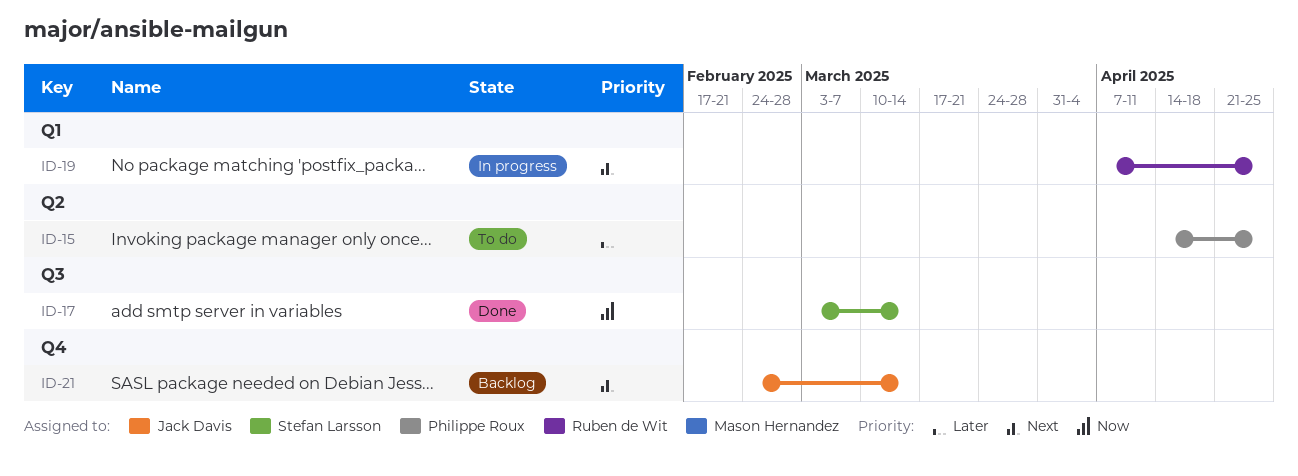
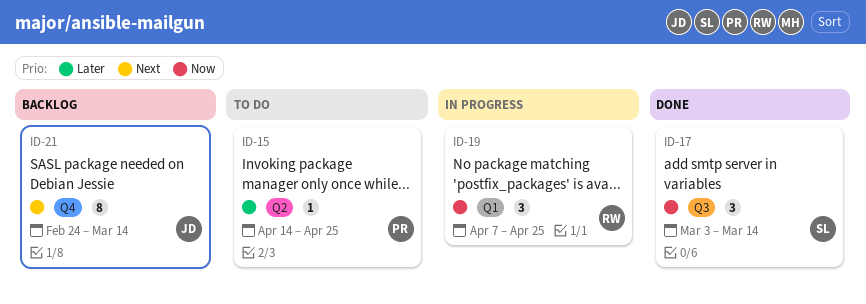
ID-19, priority: Next -> Now

